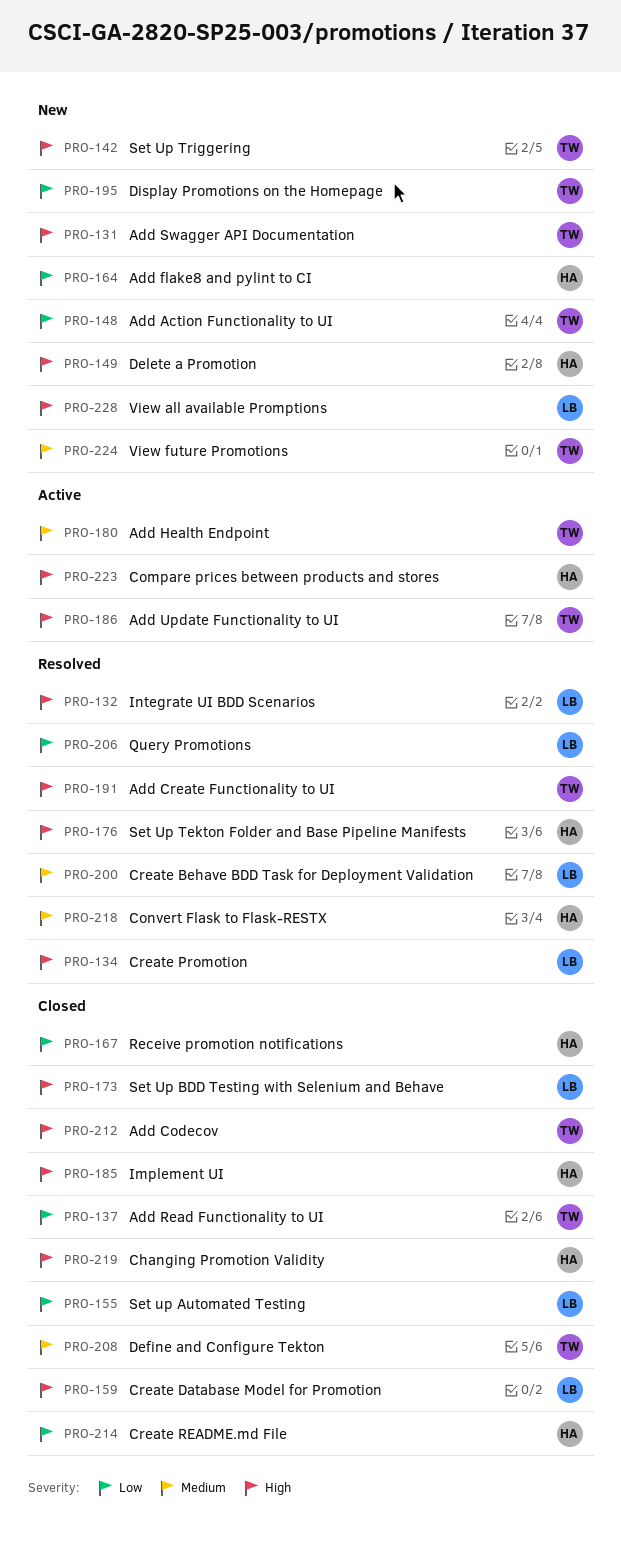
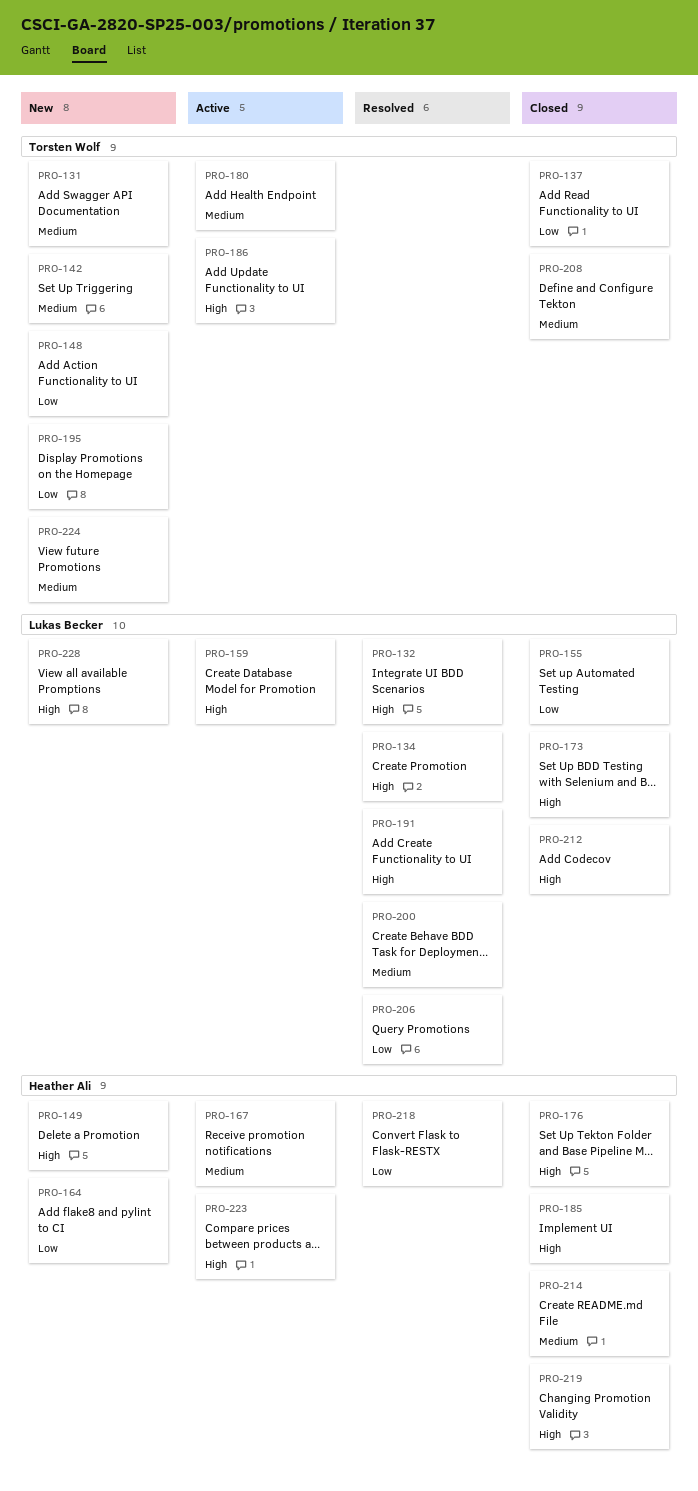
PRO-131, priority: High -> Medium
PRO-142, priority: High -> Medium
PRO-159, status: Closed -> Active
PRO-167, status: Closed -> Active
PRO-167, priority: Low -> Medium
PRO-176, status: Resolved -> Closed
PRO-191, owner: Torsten Wolf -> Lukas Becker
PRO-212, owner: Torsten Wolf -> Lukas Becker
PRO-214, priority: Low -> Medium
PRO-218, priority: Medium -> Low

